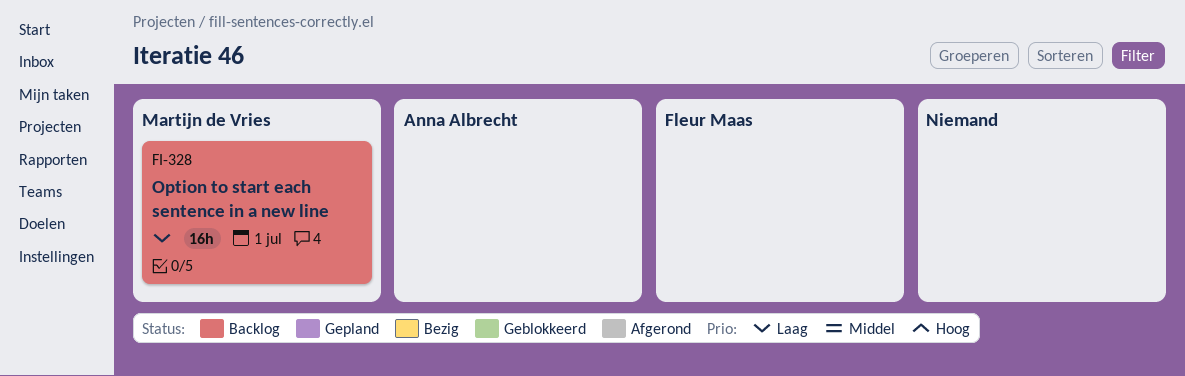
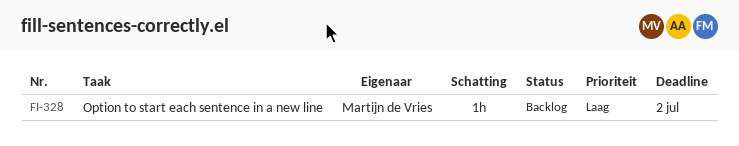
FI-328, estimate: 16h -> 1h
FI-328, due: Jul 1 -> Jul 2

